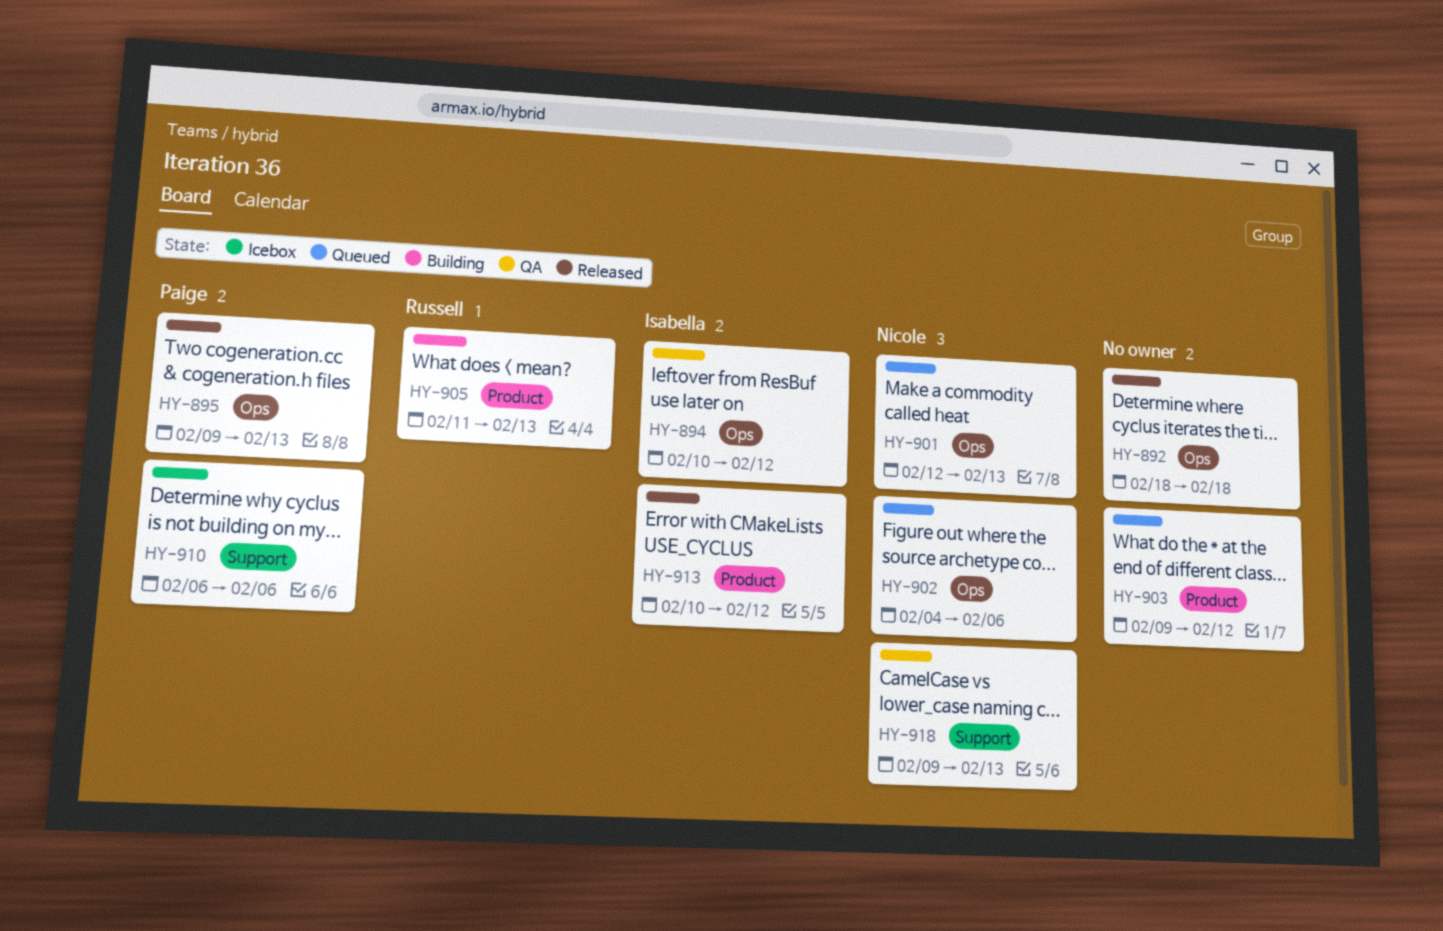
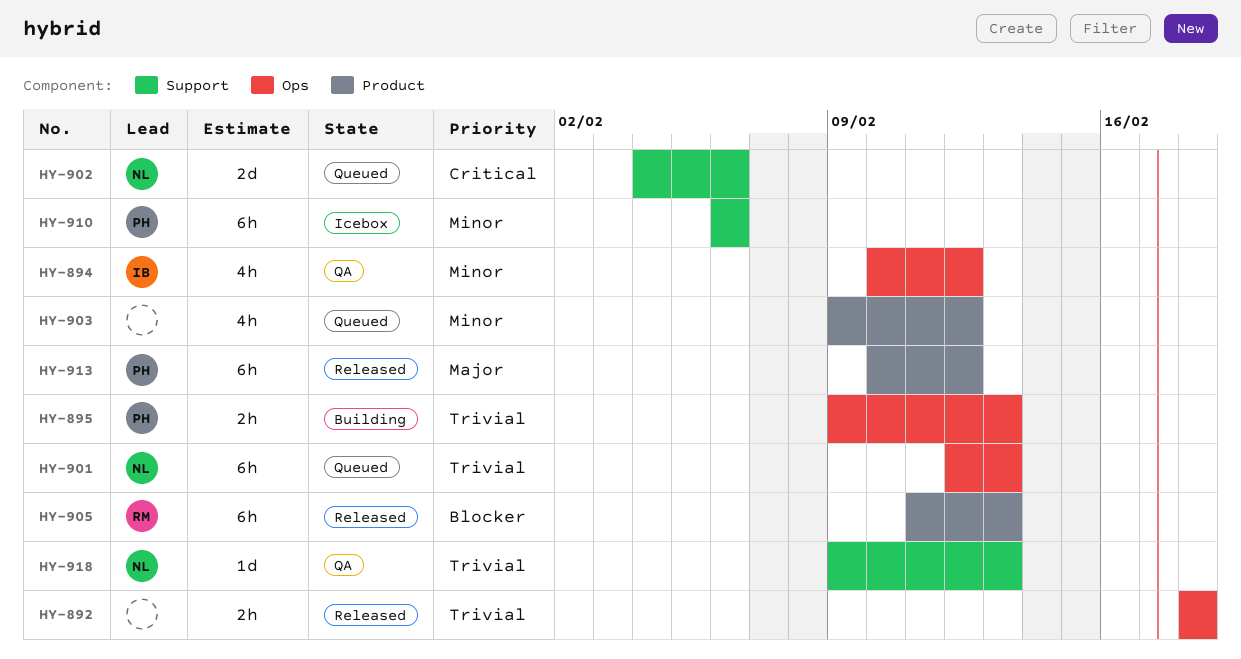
HY-895, status: Released -> Building
HY-902, label: Ops -> Support
HY-905, status: Building -> Released
HY-913, owner: Isabella -> Paige

